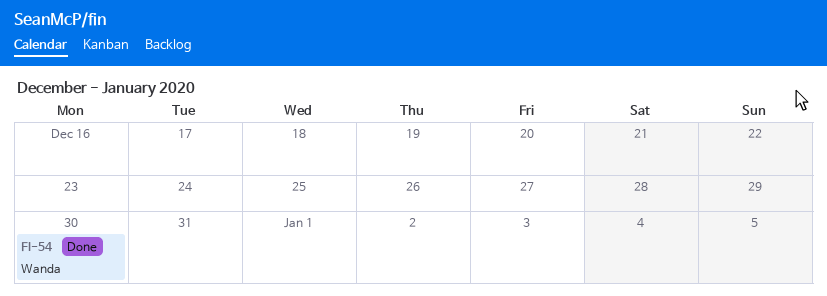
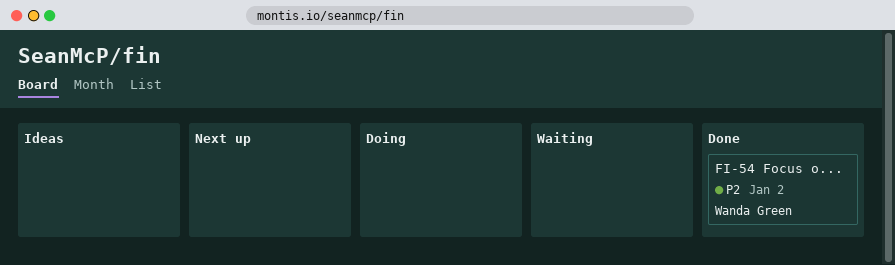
FI-54, due: Dec 30 -> Jan 2

